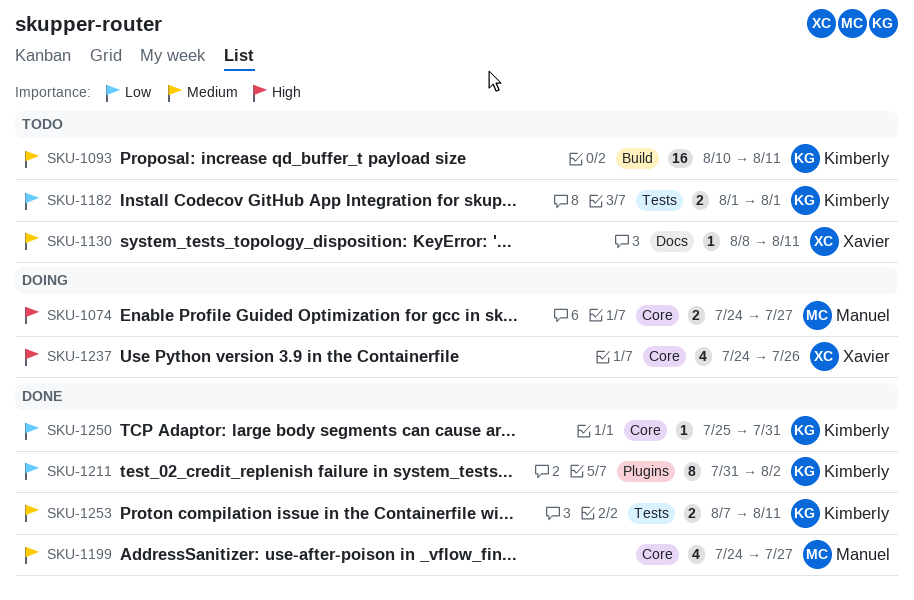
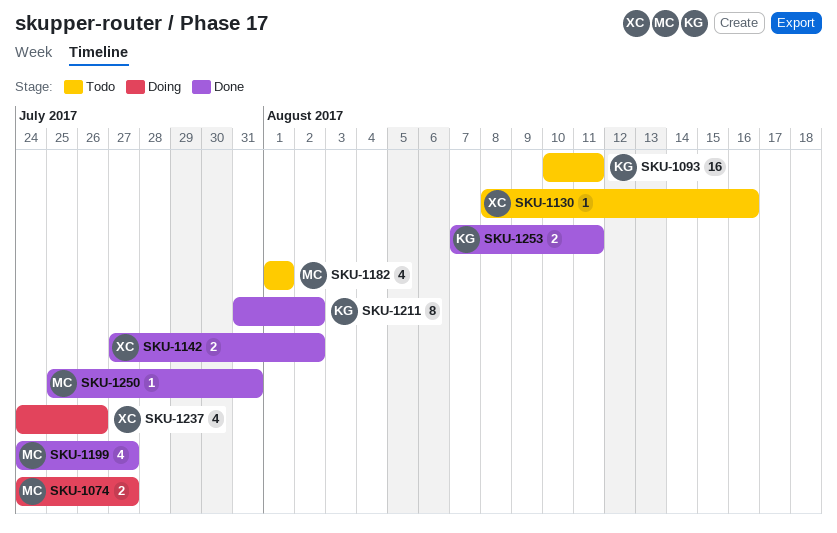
SKU-1130, due: Aug 11 -> Aug 16
SKU-1142: none -> present
SKU-1182, owner: Kimberly -> Manuel
SKU-1182, estimate: 2 -> 4
SKU-1250, owner: Kimberly -> Manuel

